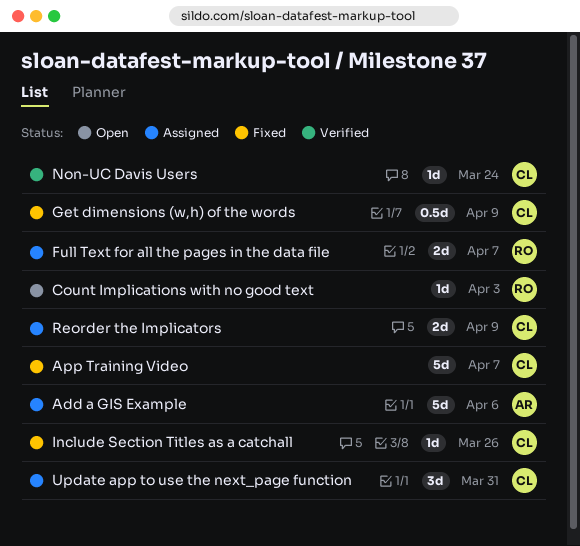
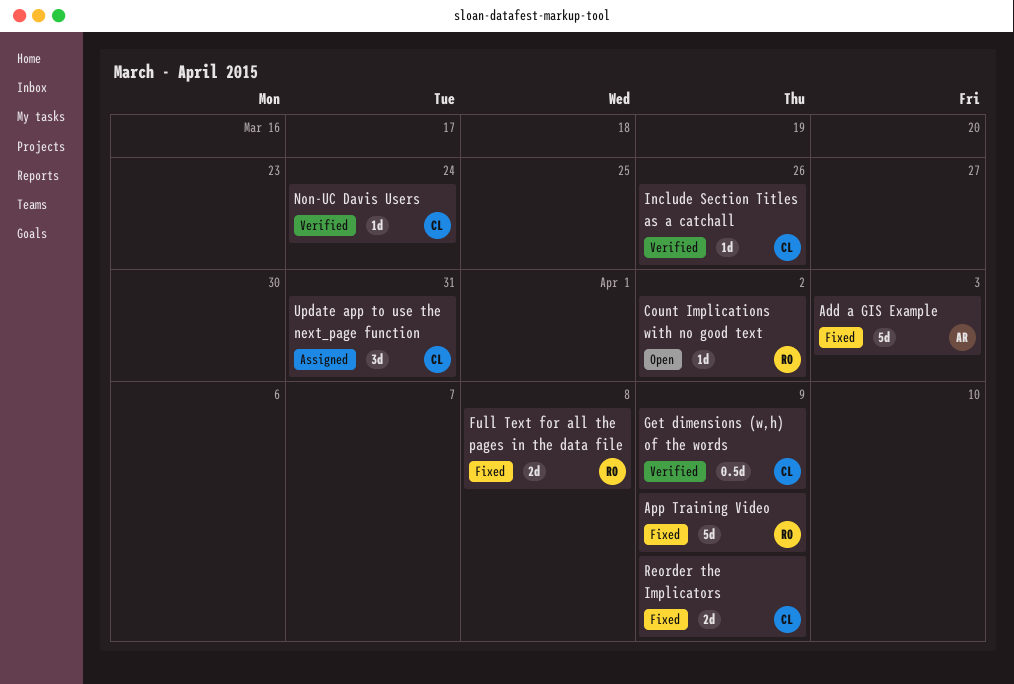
Add a GIS Example, status: Assigned -> Fixed
Add a GIS Example, due: Apr 6 -> Apr 3
App Training Video, owner: CL -> RO
App Training Video, due: Apr 7 -> Apr 9
Count Implications with no good text, due: Apr 3 -> Apr 2
Full Text for all the pages in the data file, status: Assigned -> Fixed
Full Text for all the pages in the data file, due: Apr 7 -> Apr 8
Get dimensions (w,h) of the words, status: Fixed -> Verified
Include Section Titles as a catchall, status: Fixed -> Verified
Reorder the Implicators, status: Assigned -> Fixed

